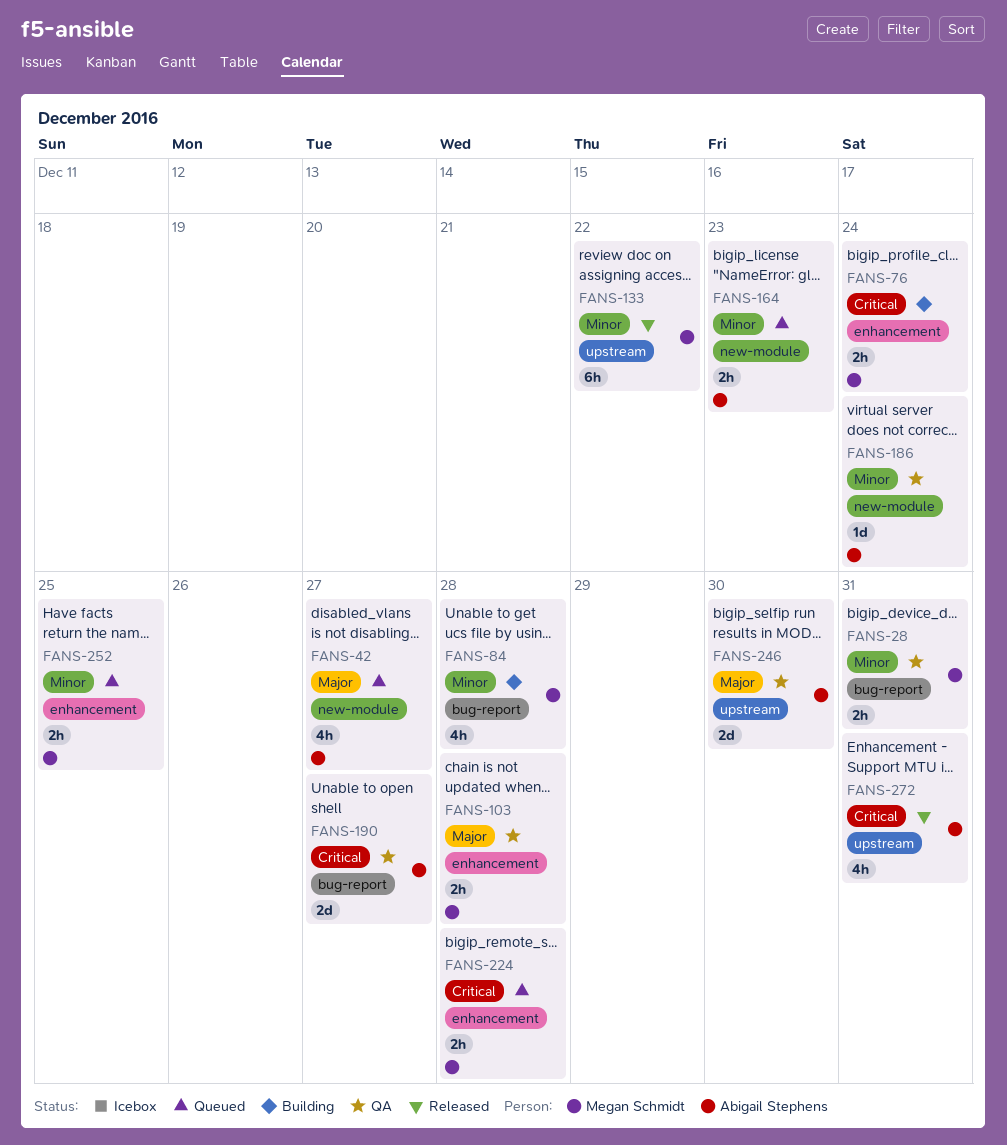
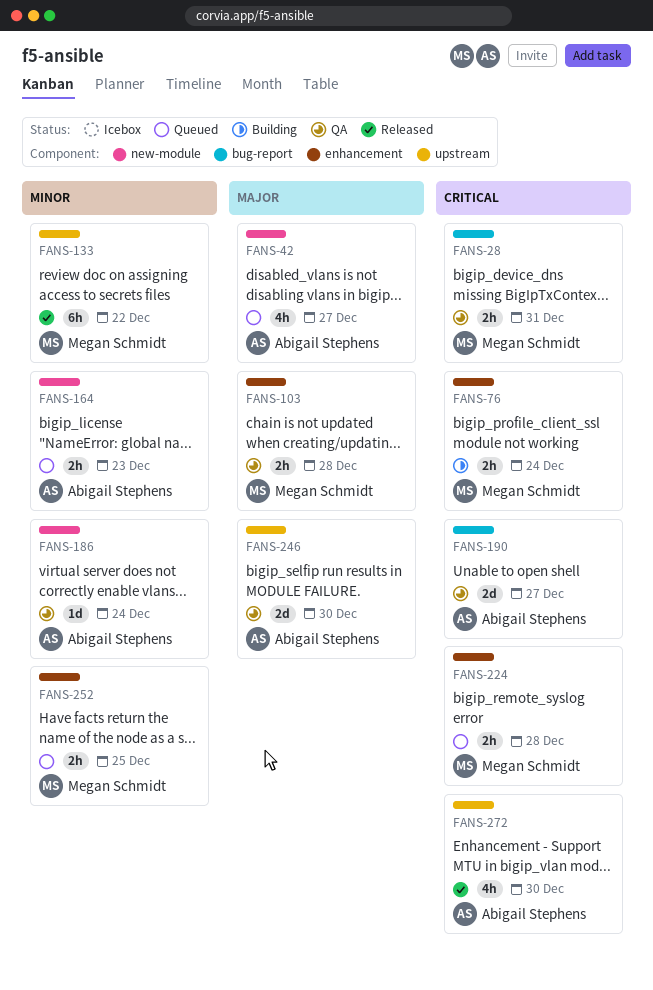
FANS-28, priority: Minor -> Critical
FANS-84: present -> none
FANS-272, due: Dec 31 -> Dec 30

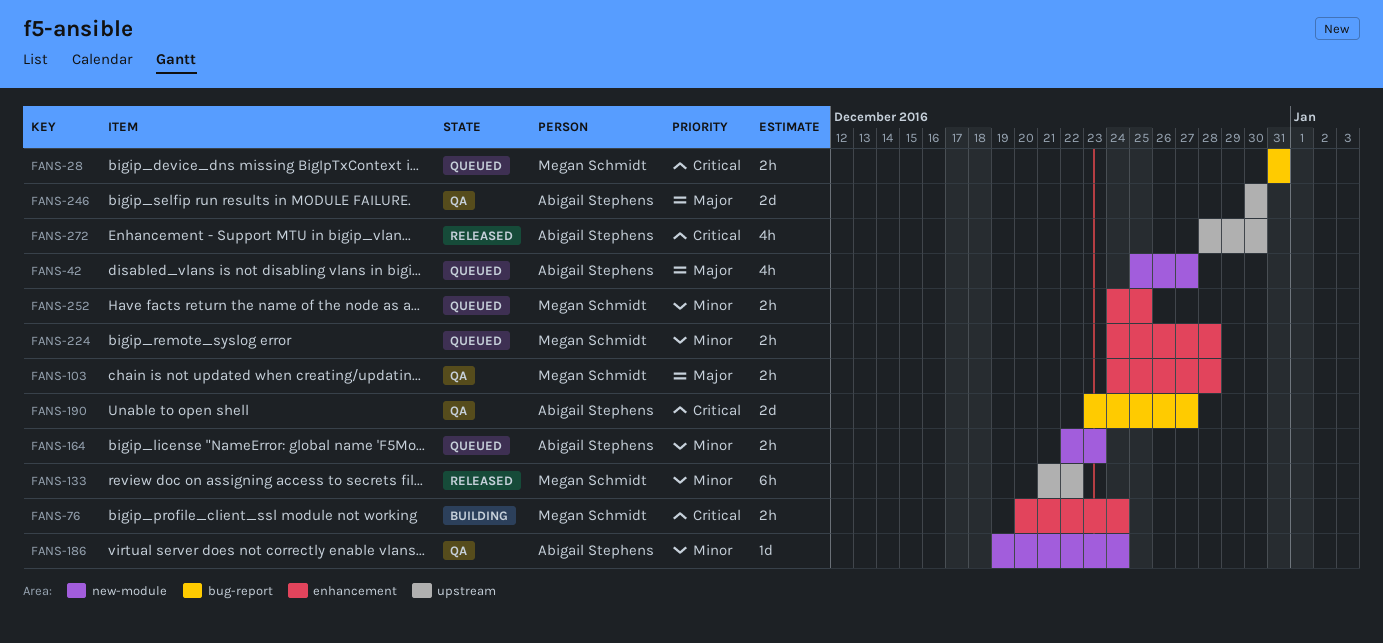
FANS-28, status: QA -> Queued
FANS-224, priority: Critical -> Minor

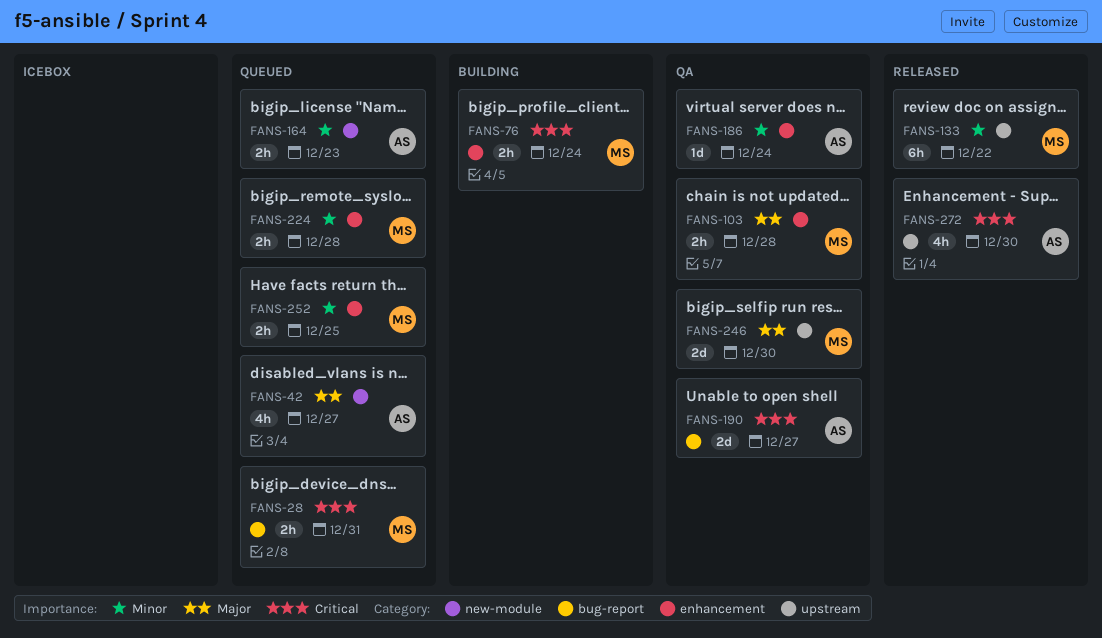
FANS-186, label: new-module -> enhancement
FANS-246, owner: Abigail Stephens -> Megan Schmidt

